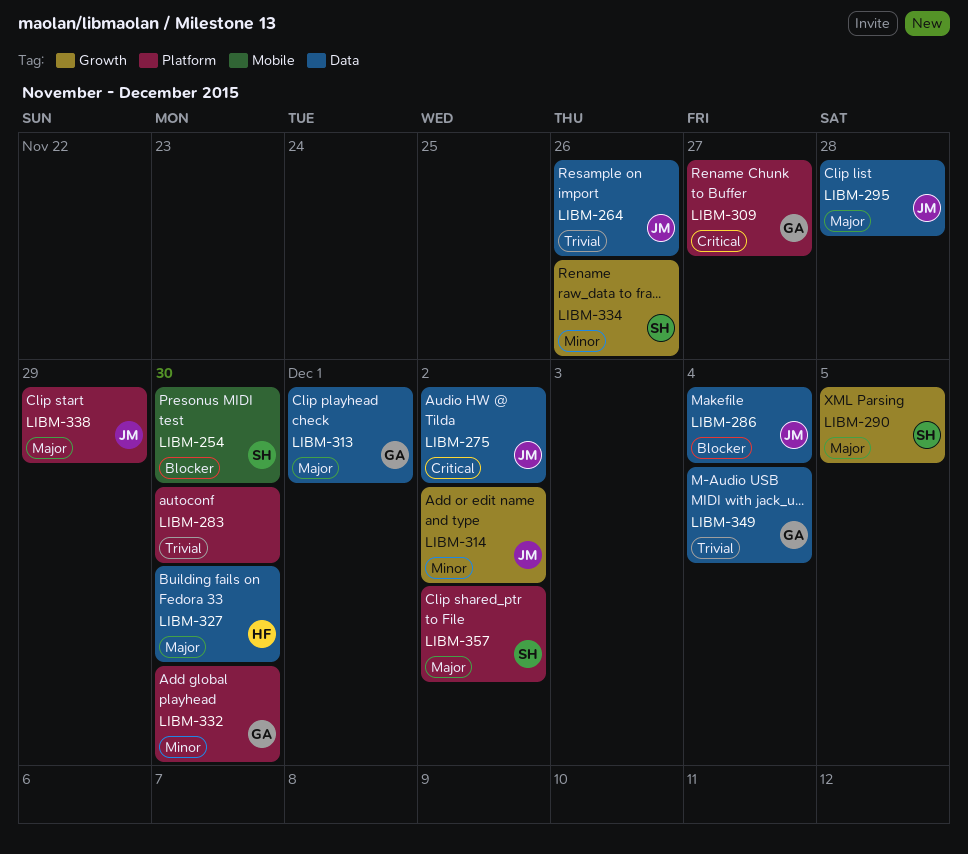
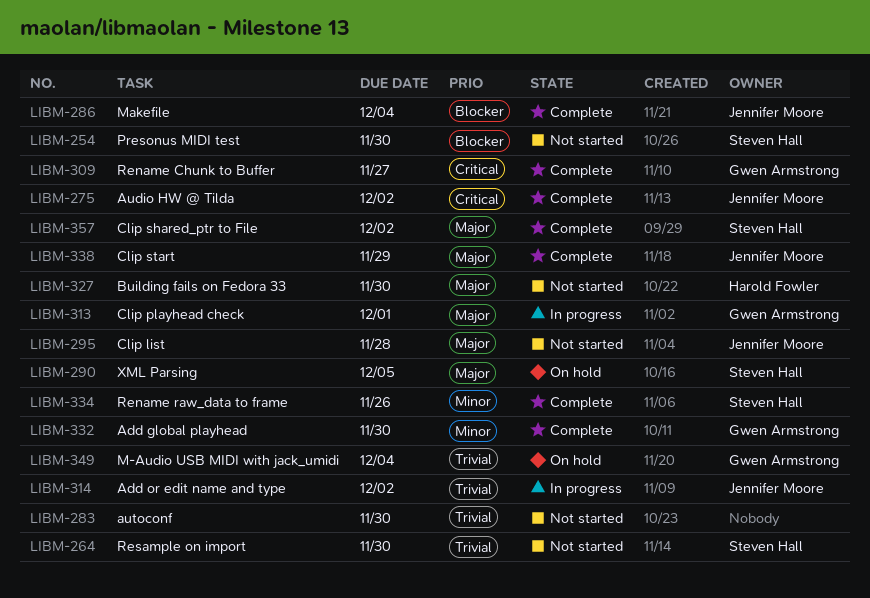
LIBM-264, owner: Jennifer Moore -> Steven Hall
LIBM-264, due: Nov 26 -> Nov 30
LIBM-314, priority: Minor -> Trivial

